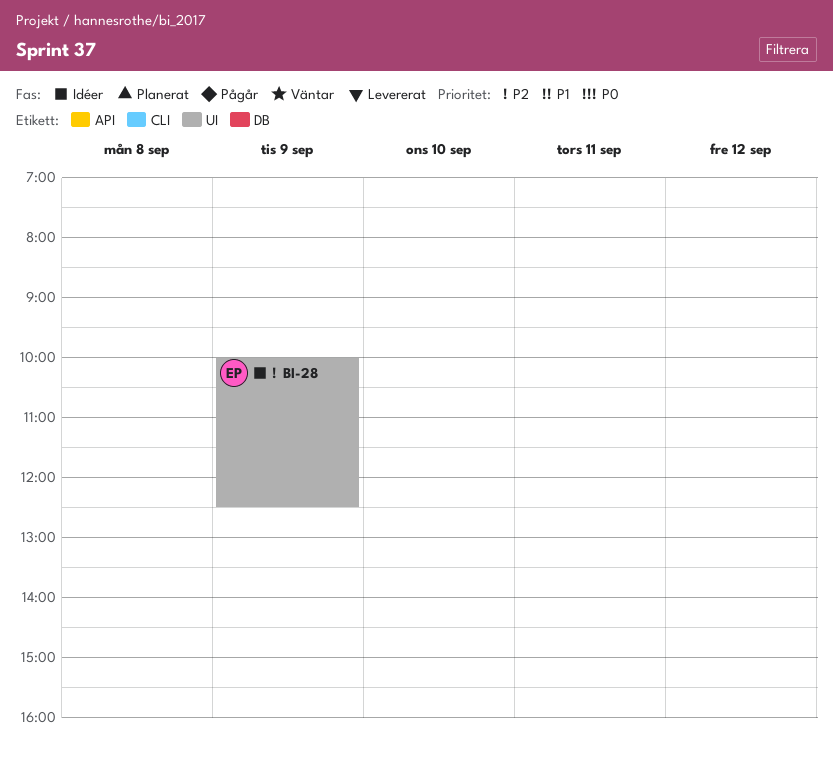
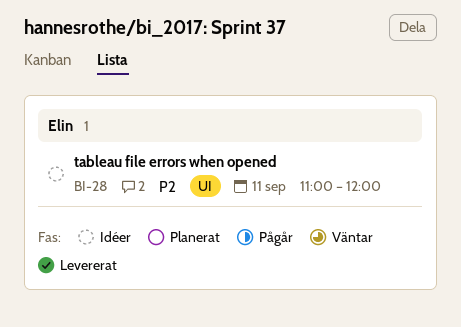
BI-28, day: Sep 9 -> Sep 11
BI-28, begins: 10:00 -> 11:00
BI-28, ends: 12:30 -> 12:00

